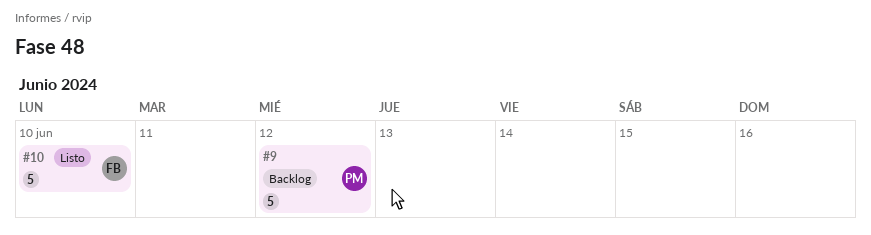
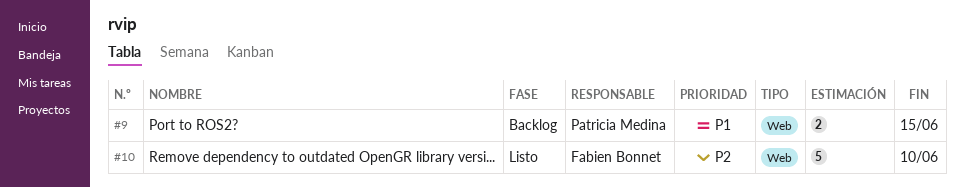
#9, estimate: 5 -> 2
#9, due: Jun 12 -> Jun 15

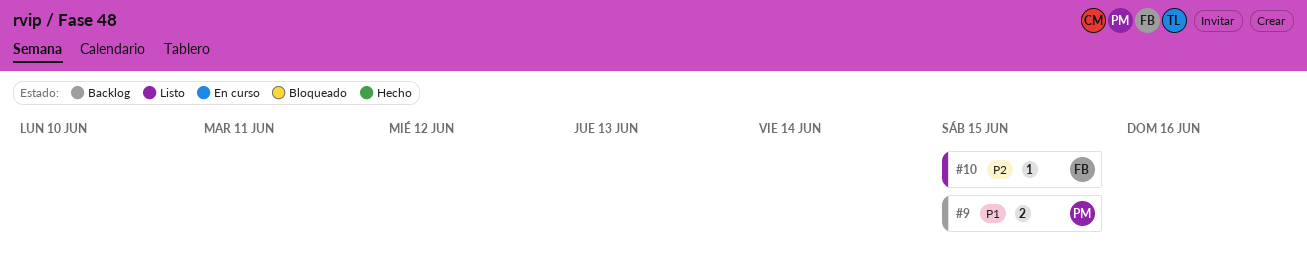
#10, estimate: 5 -> 1
#10, due: Jun 10 -> Jun 15

